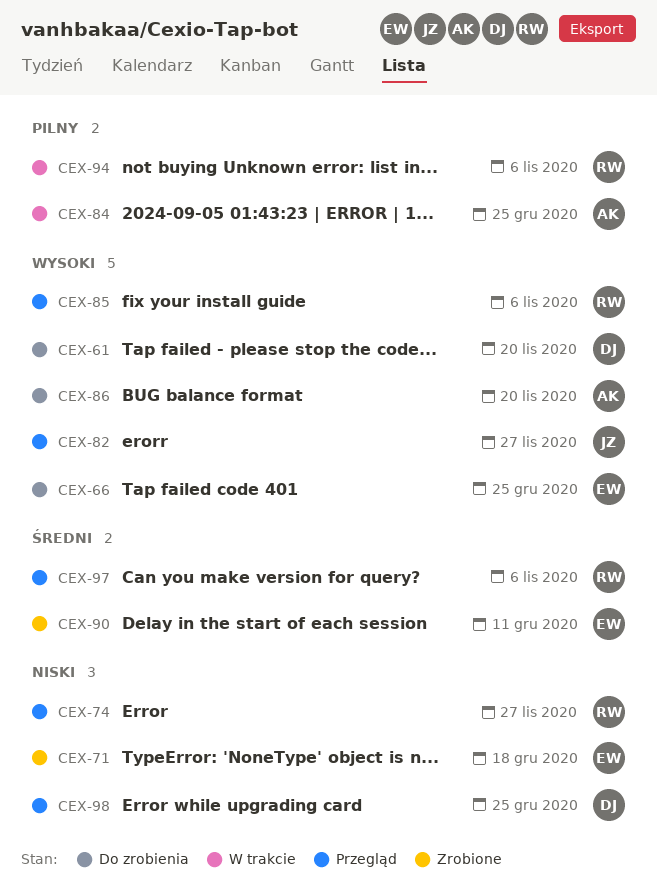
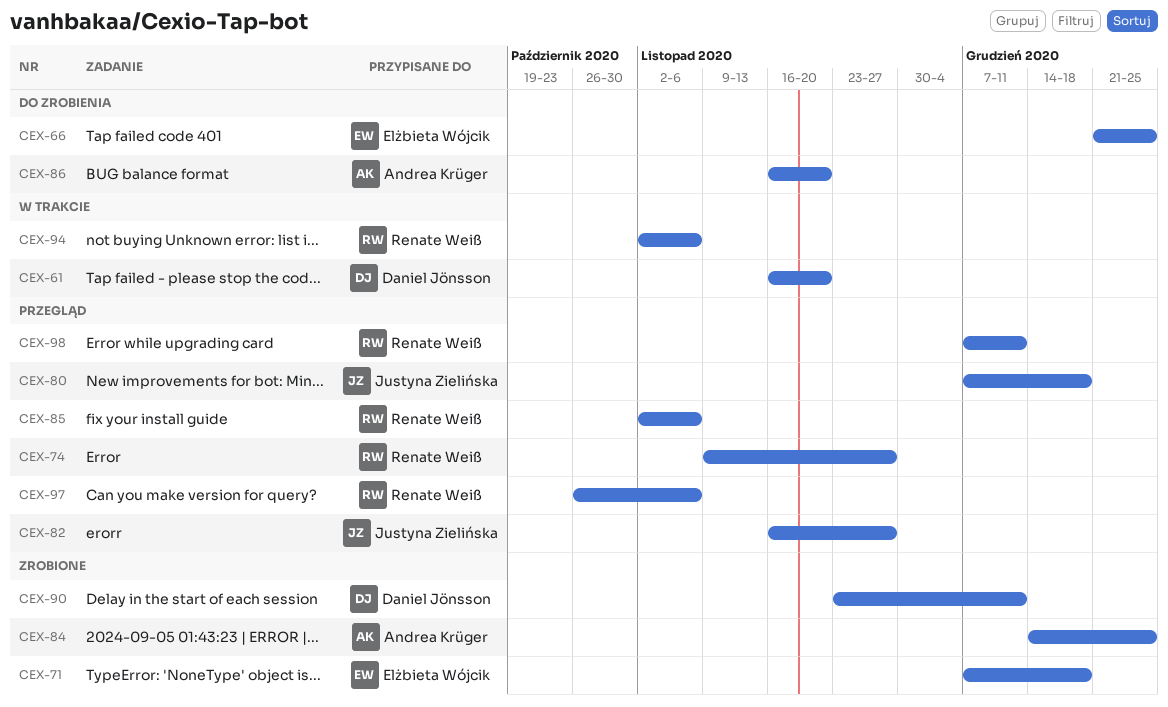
CEX-61, status: Do zrobienia -> W trakcie
CEX-80: none -> present
CEX-84, status: W trakcie -> Zrobione
CEX-90, owner: Elżbieta Wójcik -> Daniel Jönsson
CEX-98, owner: Daniel Jönsson -> Renate Weiß
CEX-98, due: Dec 25 -> Dec 11

